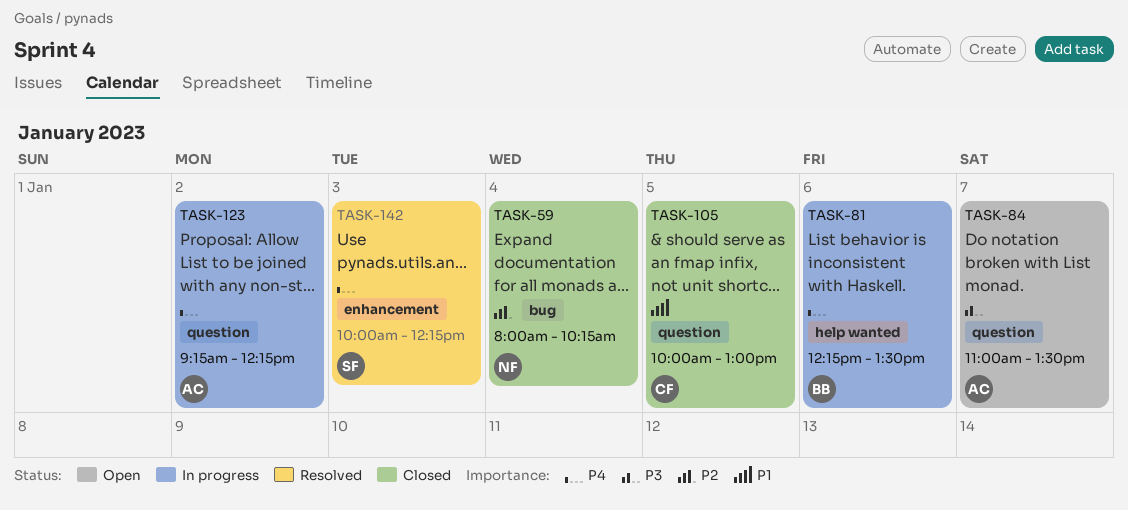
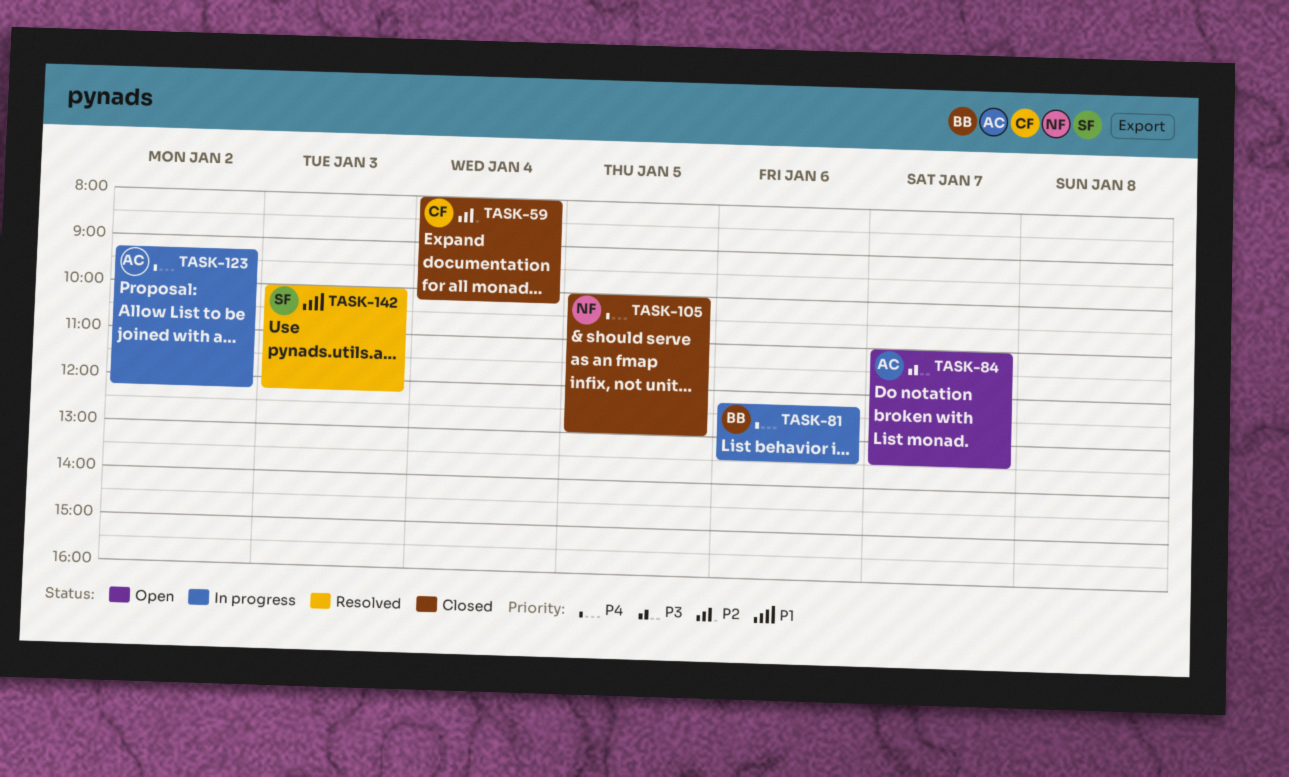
TASK-59, owner: NF -> CF
TASK-105, owner: CF -> NF
TASK-105, priority: P1 -> P4
TASK-142, priority: P4 -> P1

